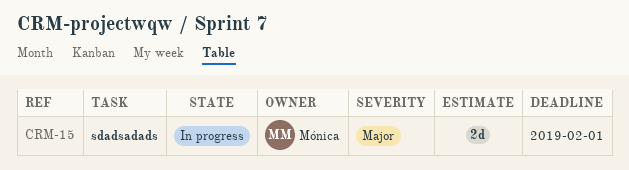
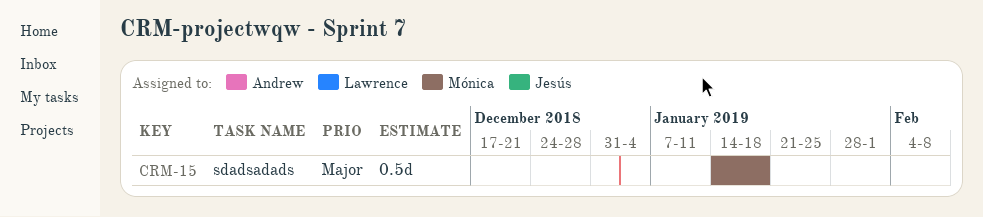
CRM-15, estimate: 2d -> 0.5d
CRM-15, due: Feb 1 -> Jan 18

